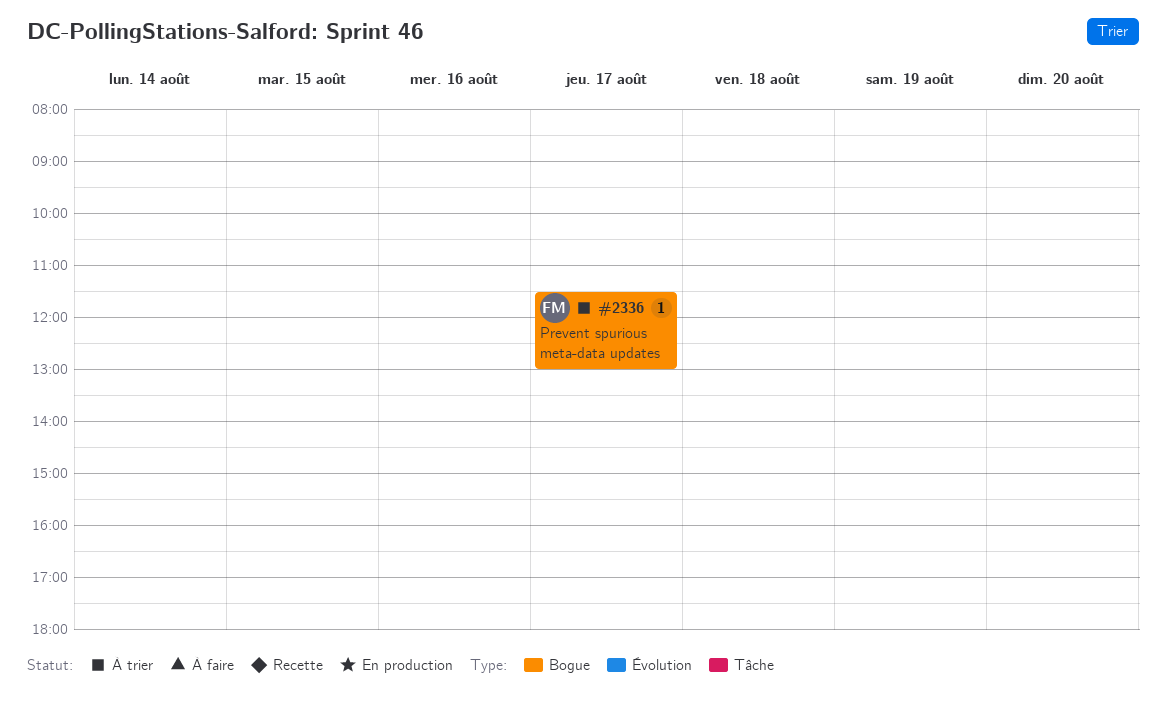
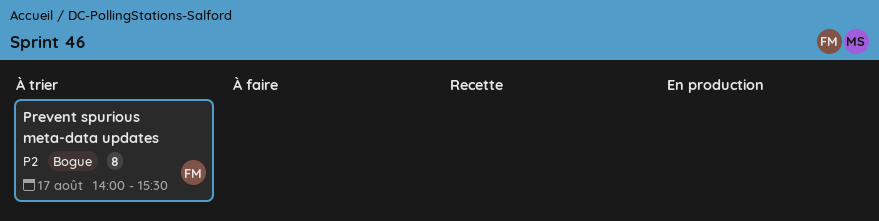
Prevent spurious meta-data updates, estimate: 1 -> 8
Prevent spurious meta-data updates, begins: 11:30 -> 14:00
Prevent spurious meta-data updates, ends: 13:00 -> 15:30

